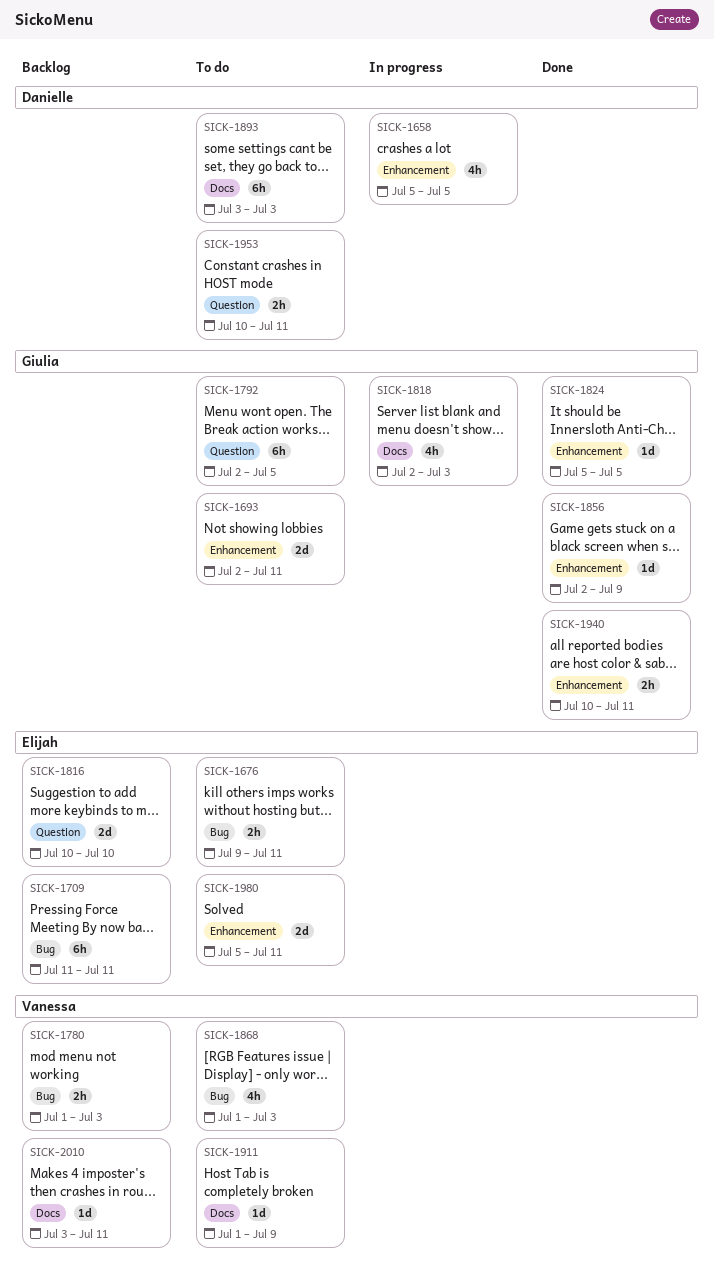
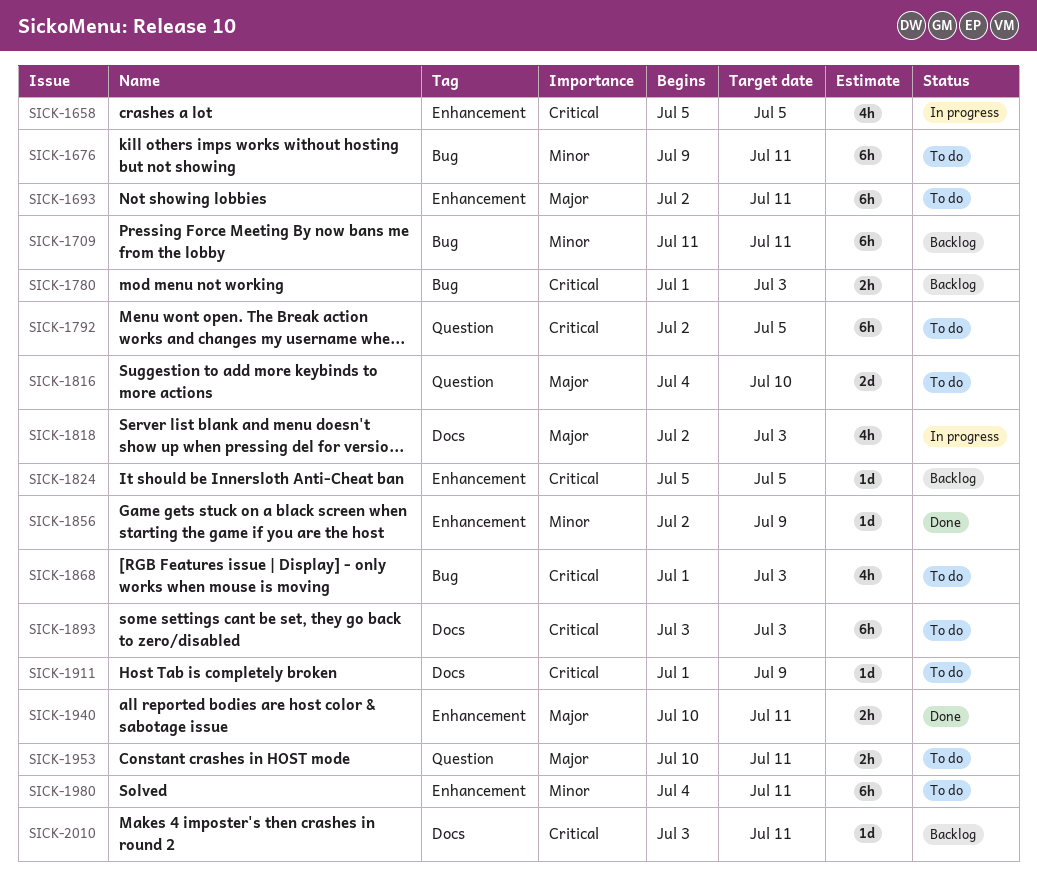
SICK-1676, estimate: 2h -> 6h
SICK-1693, estimate: 2d -> 6h
SICK-1816, status: Backlog -> To do
SICK-1816, start: Jul 10 -> Jul 4
SICK-1824, status: Done -> Backlog
SICK-1980, estimate: 2d -> 6h
SICK-1980, start: Jul 5 -> Jul 4

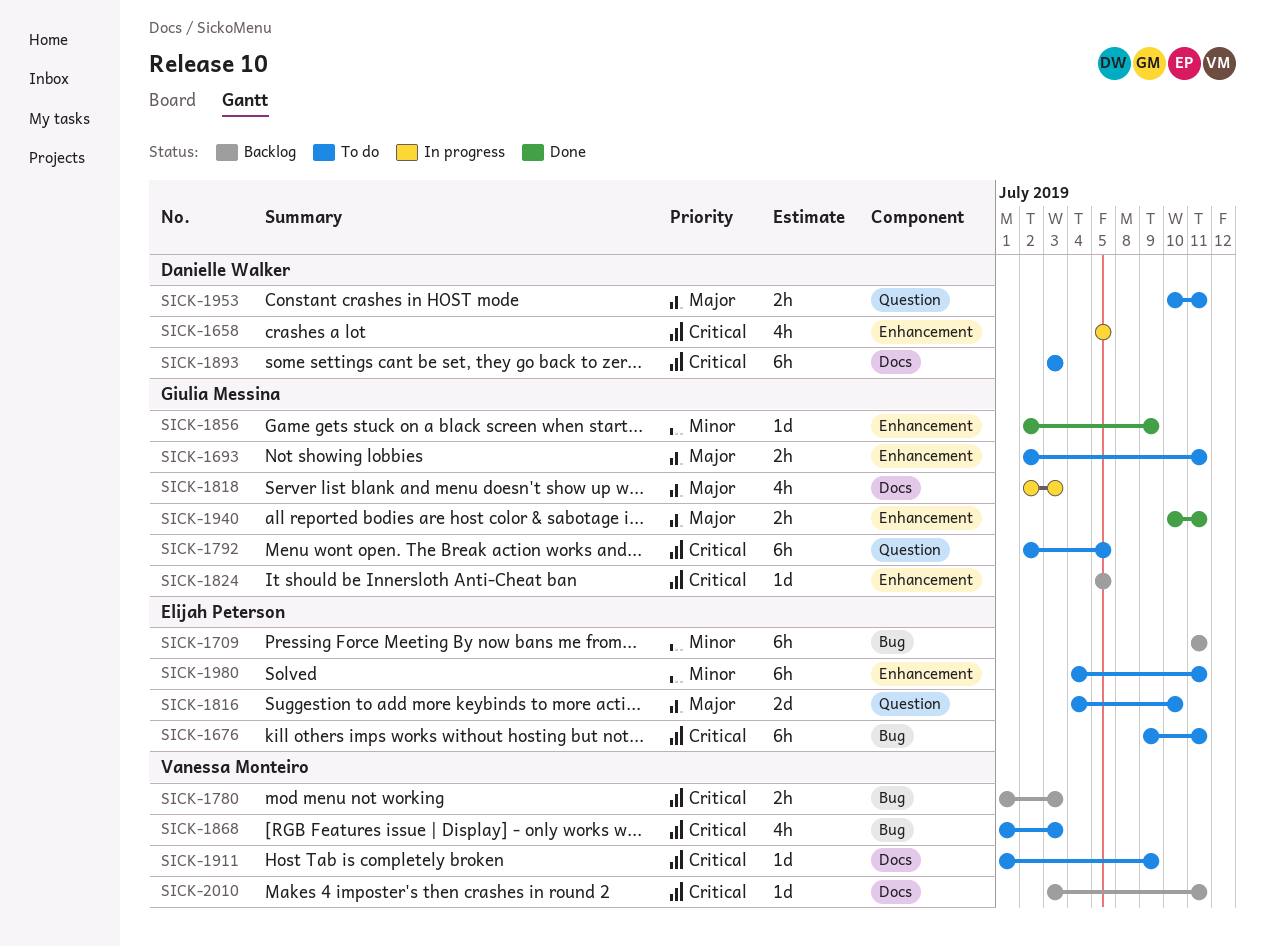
SICK-1676, priority: Minor -> Critical
SICK-1693, estimate: 6h -> 2h

